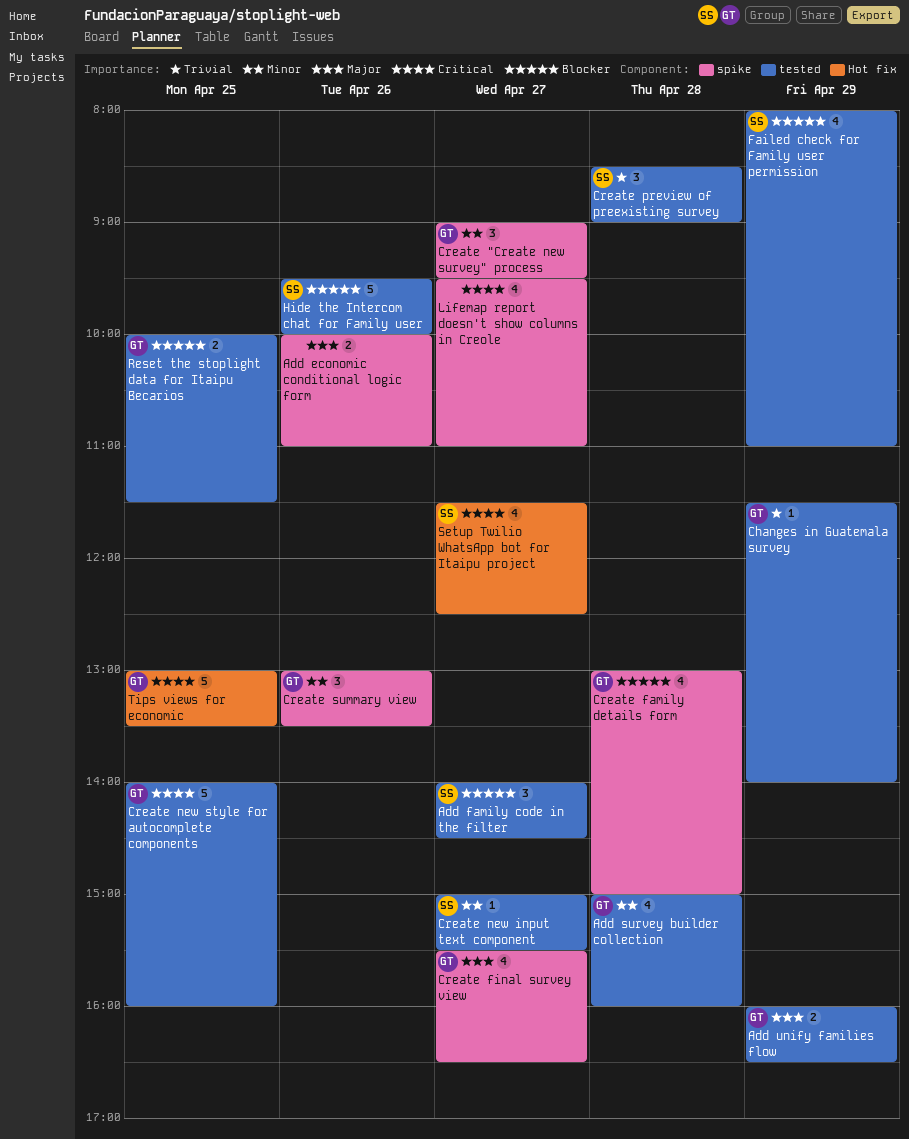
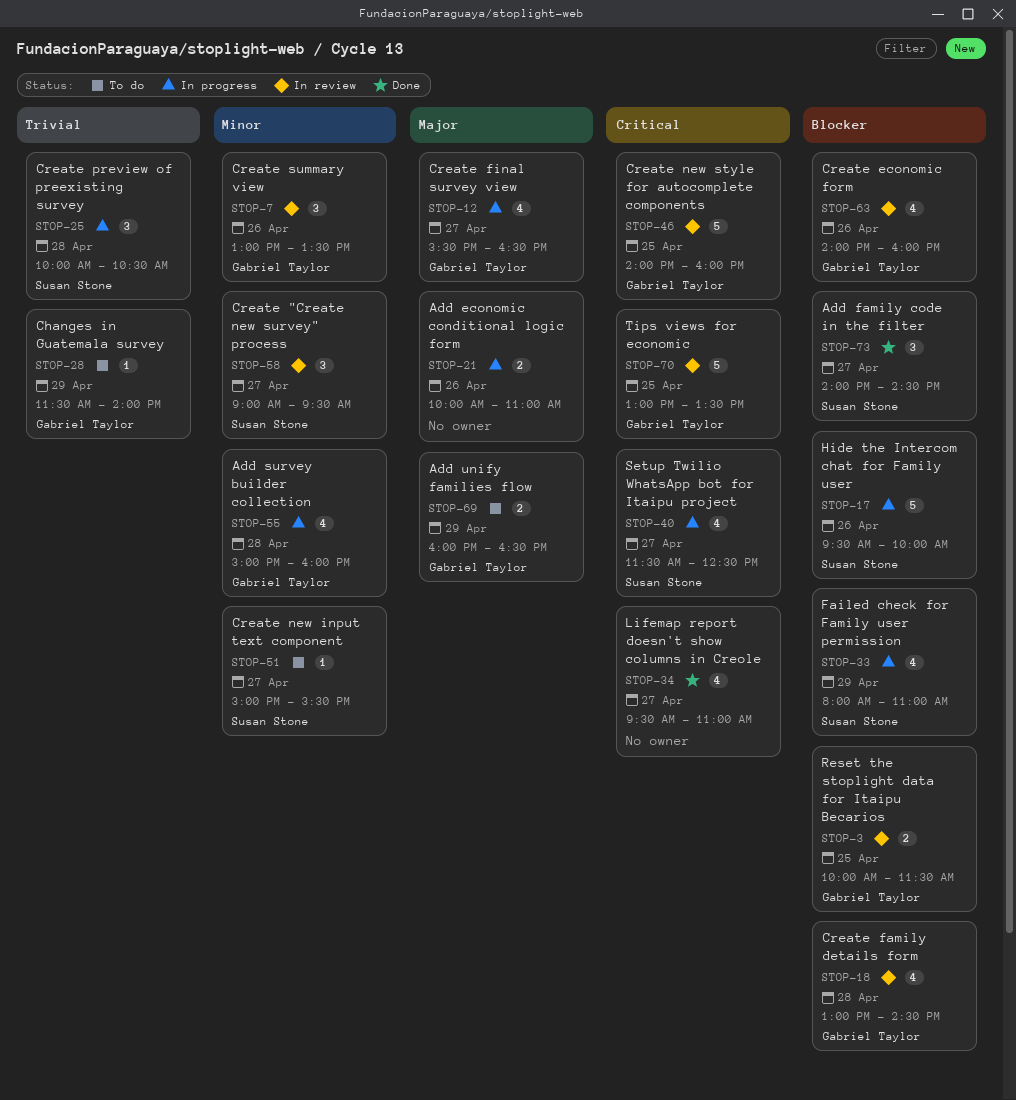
Create "Create new survey" process, owner: Gabriel Taylor -> Susan Stone
Create economic form: none -> present
Create family details form, ends: 15:00 -> 14:30
Create preview of preexisting survey, begins: 08:30 -> 10:00
Create preview of preexisting survey, ends: 09:00 -> 10:30

